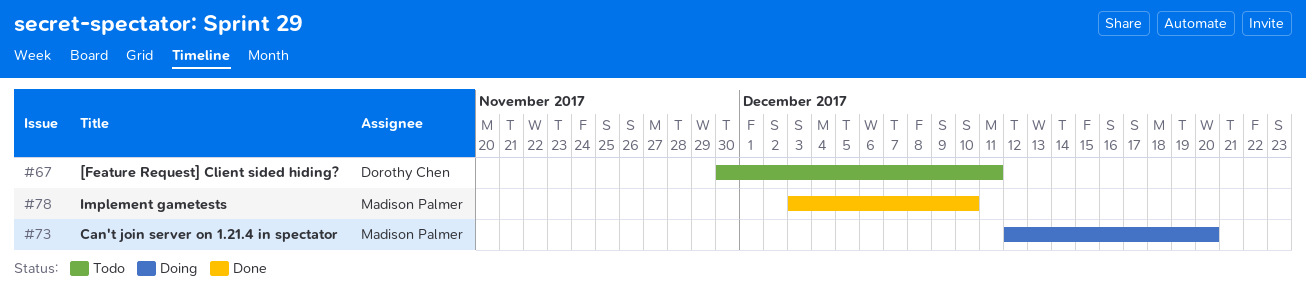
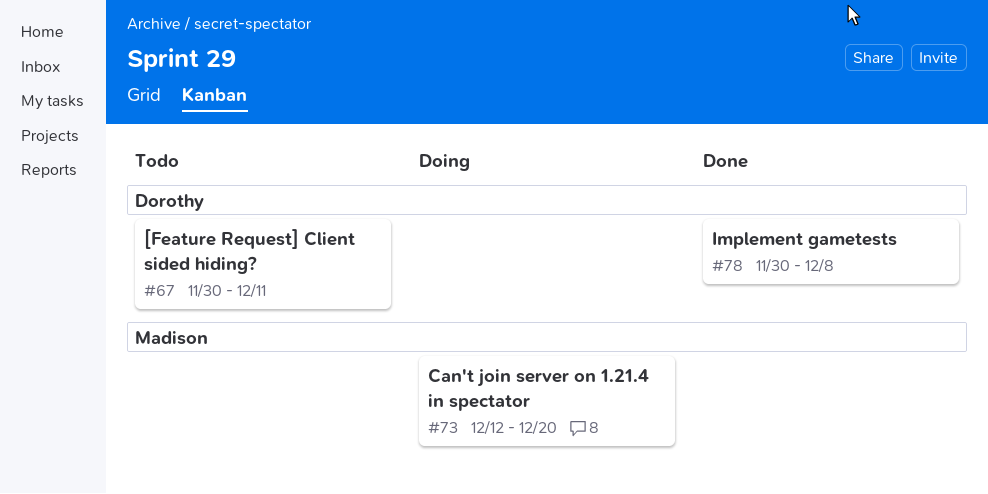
#78, owner: Madison Palmer -> Dorothy Chen
#78, start: Dec 3 -> Nov 30
#78, due: Dec 10 -> Dec 8

